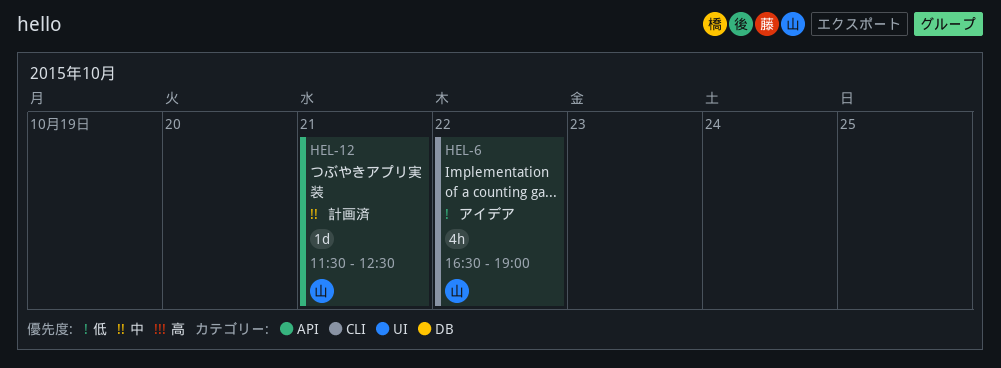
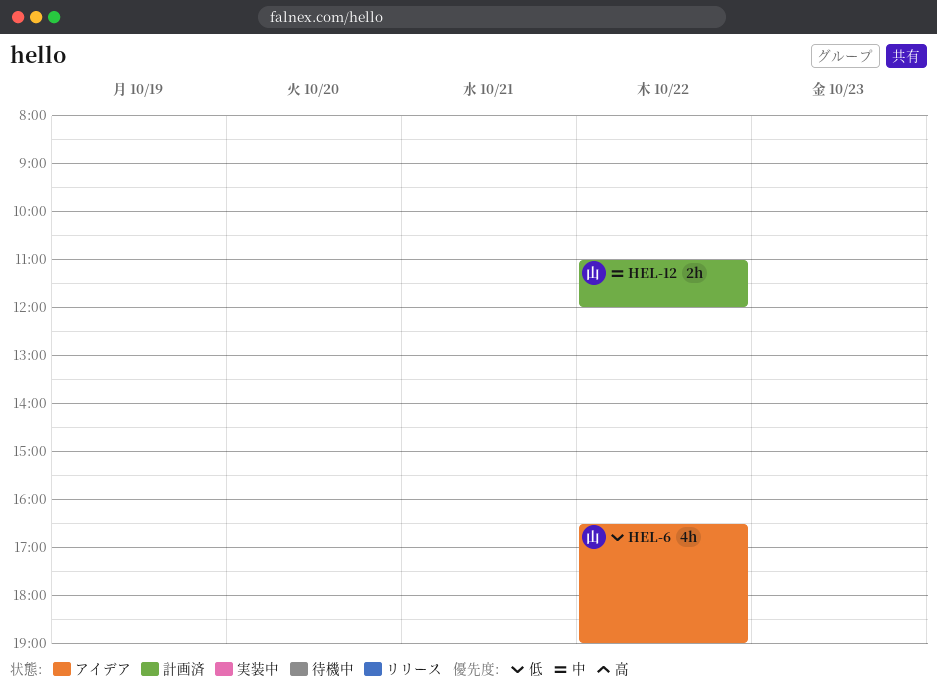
HEL-12, estimate: 1d -> 2h
HEL-12, day: Oct 21 -> Oct 22
HEL-12, begins: 11:30 -> 11:00
HEL-12, ends: 12:30 -> 12:00

